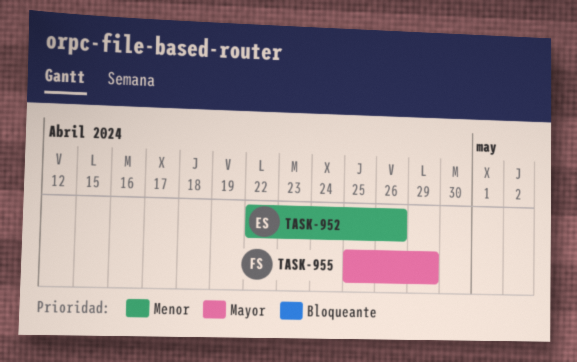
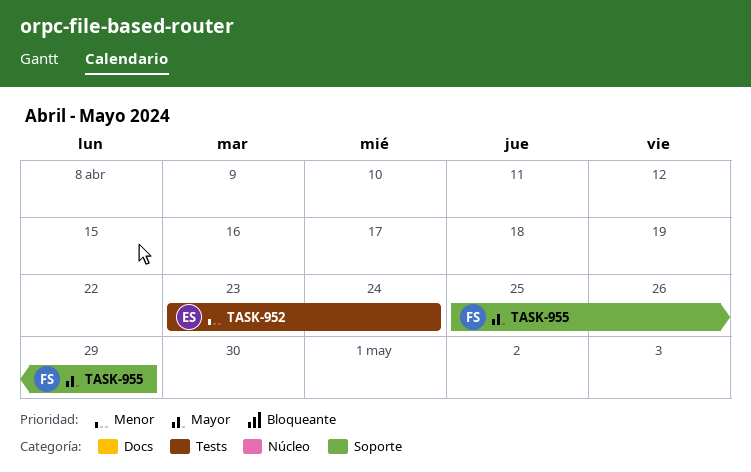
TASK-952, start: Apr 22 -> Apr 23
TASK-952, due: Apr 26 -> Apr 24

